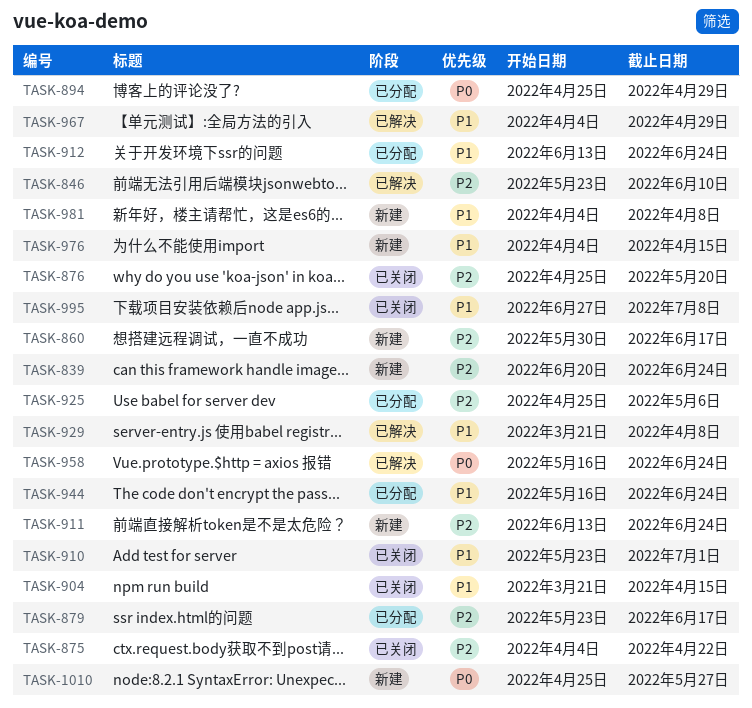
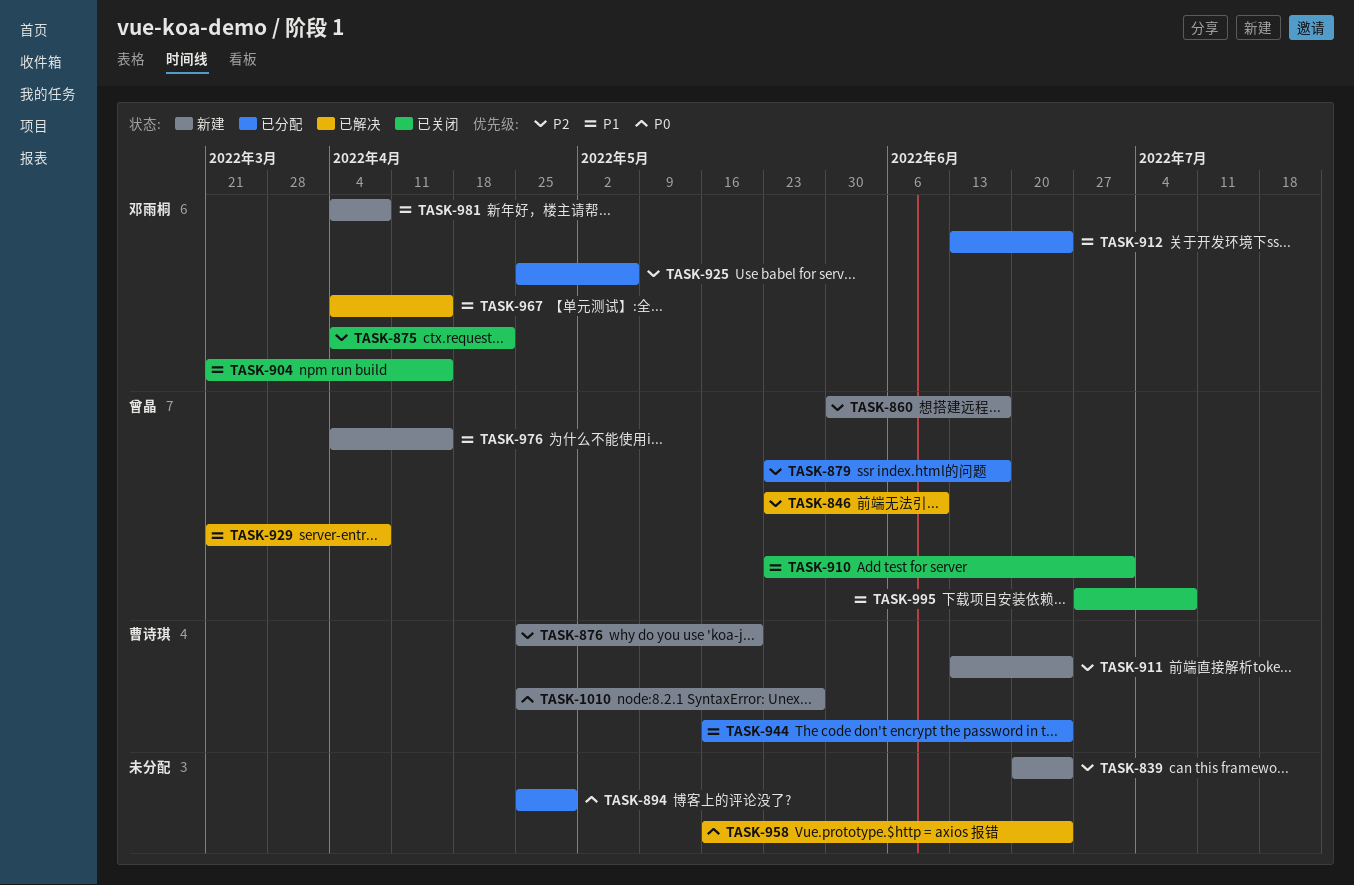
TASK-876, status: 已关闭 -> 新建
TASK-967, due: Apr 29 -> Apr 15

